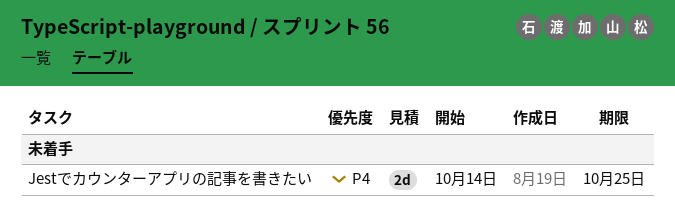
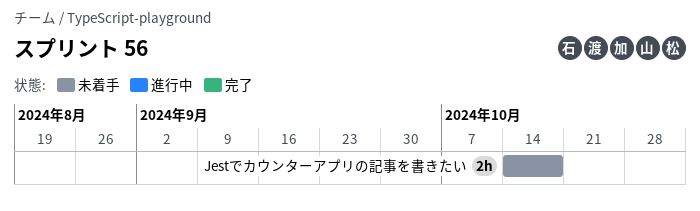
Jestでカウンターアプリの記事を書きたい, estimate: 2d -> 2h
Jestでカウンターアプリの記事を書きたい, due: Oct 25 -> Oct 18

